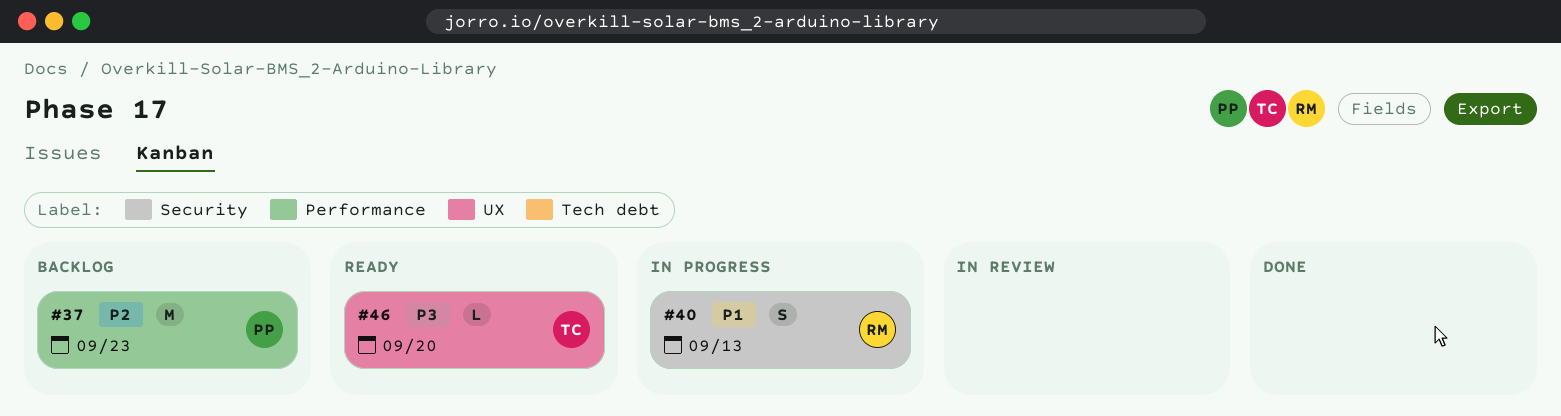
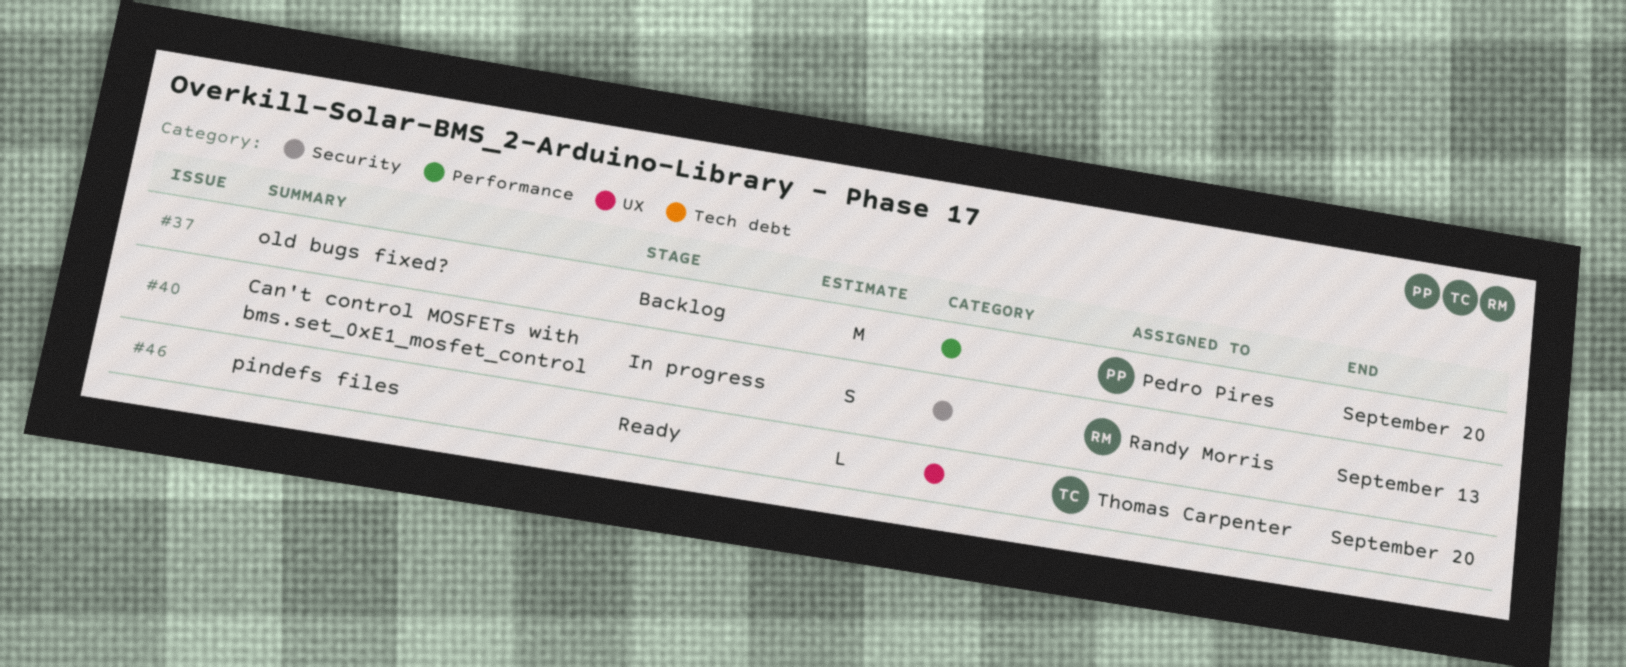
#37, due: Sep 23 -> Sep 20

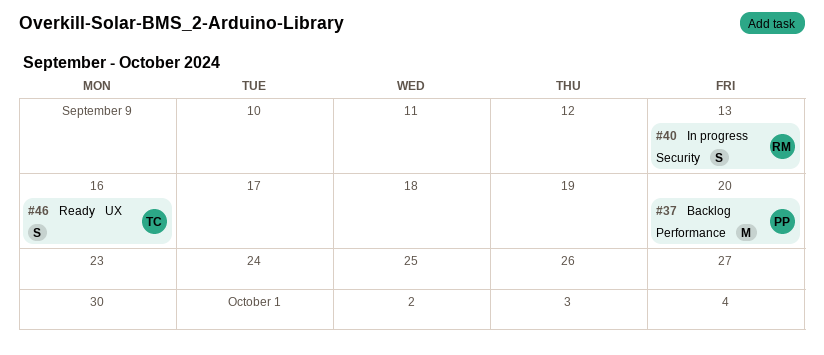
#46, estimate: L -> S
#46, due: Sep 20 -> Sep 16

